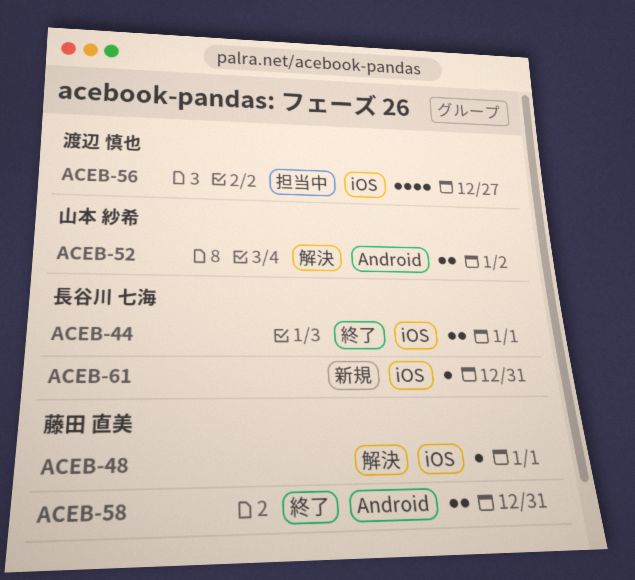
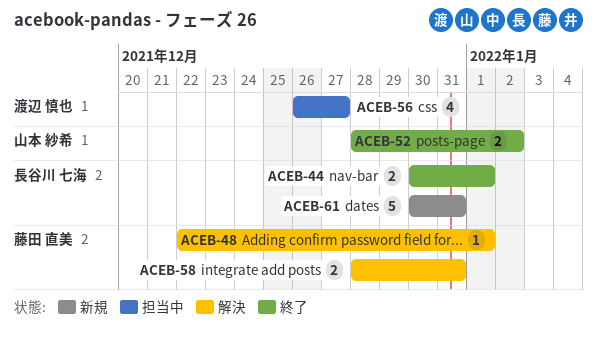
ACEB-52, status: 解決 -> 終了
ACEB-58, status: 終了 -> 解決
ACEB-61, estimate: 1 -> 5

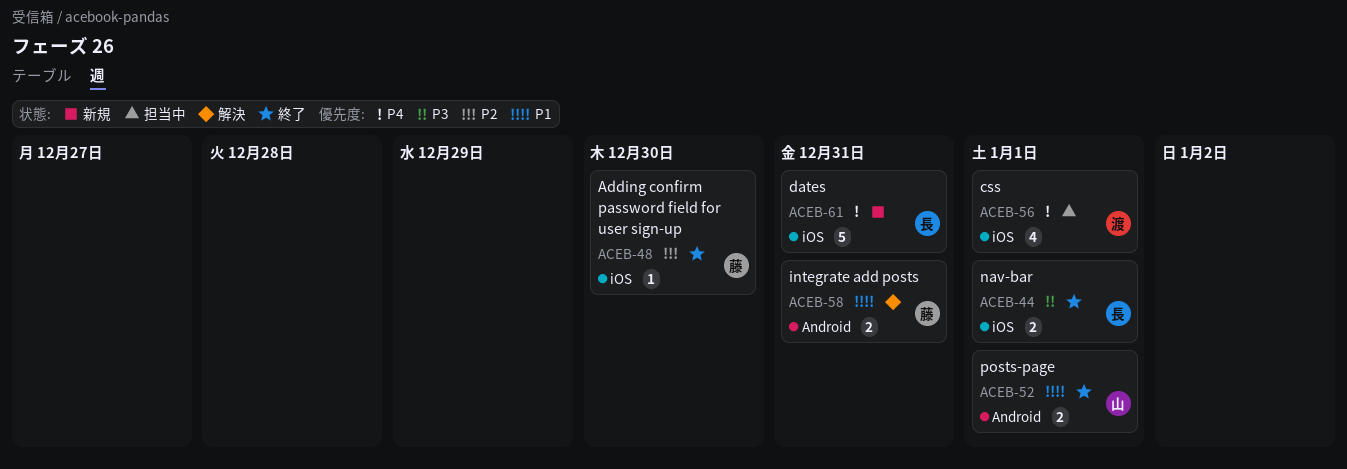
ACEB-48, status: 解決 -> 終了
ACEB-48, due: Jan 1 -> Dec 30
ACEB-52, due: Jan 2 -> Jan 1
ACEB-56, due: Dec 27 -> Jan 1

